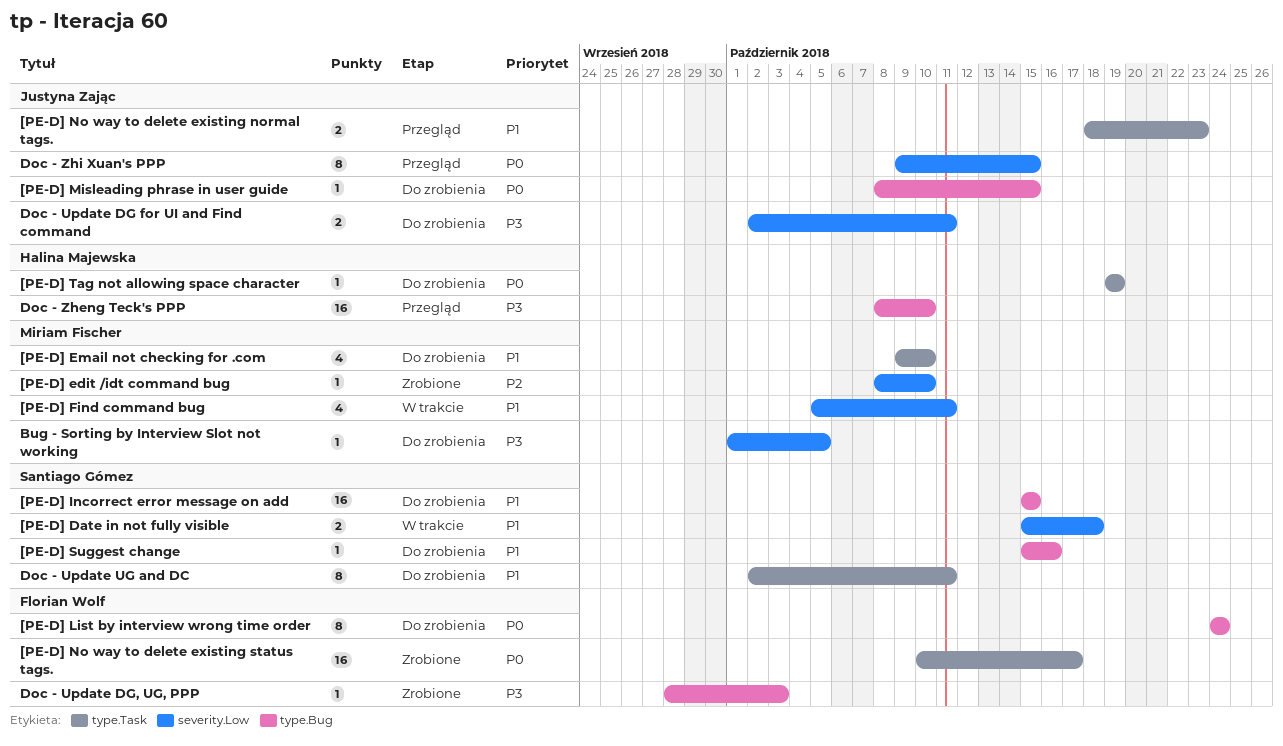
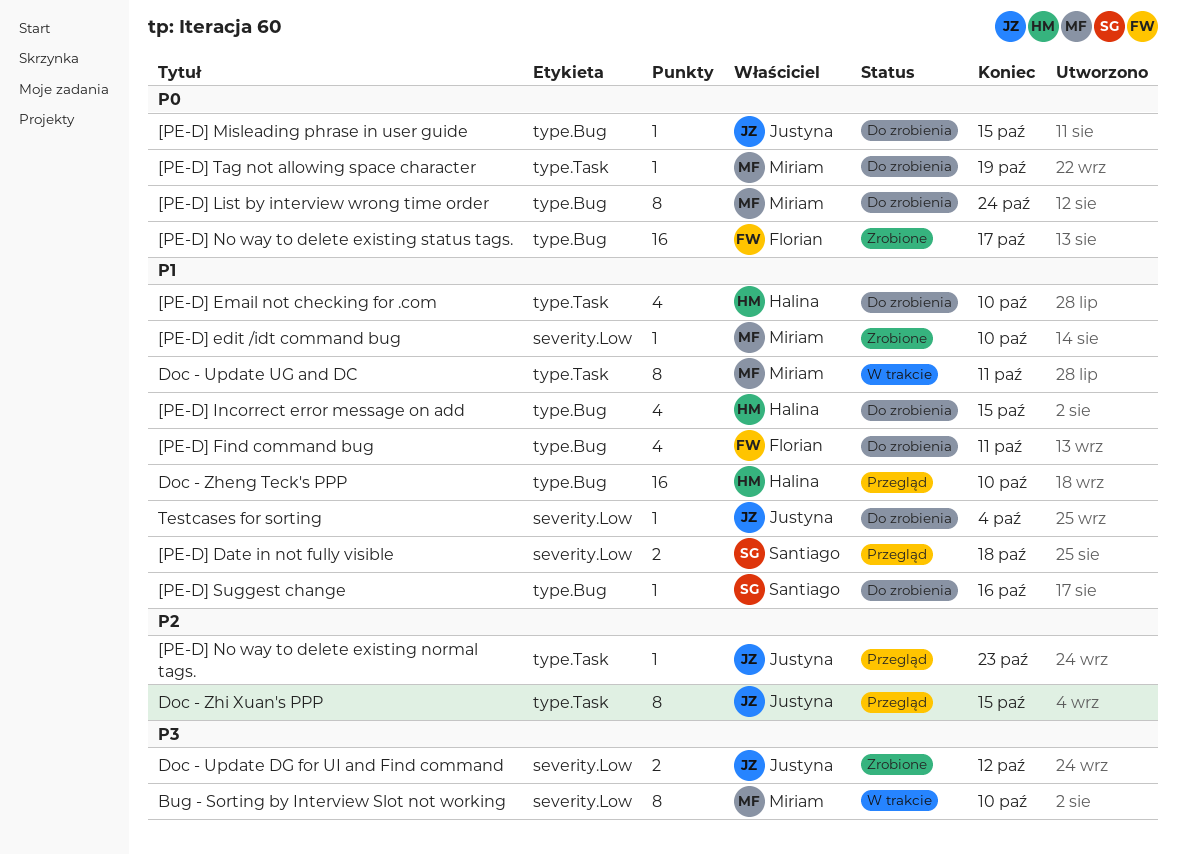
[PE-D] Date in not fully visible, status: W trakcie -> Przegląd
[PE-D] edit /idt command bug, priority: P2 -> P1
[PE-D] Email not checking for .com, owner: Miriam Fischer -> Halina Majewska
[PE-D] Find command bug, status: W trakcie -> Do zrobienia
[PE-D] Find command bug, owner: Miriam Fischer -> Florian Wolf
[PE-D] Find command bug, label: severity.Low -> type.Bug
[PE-D] Incorrect error message on add, owner: Santiago Gómez -> Halina Majewska
[PE-D] Incorrect error message on add, estimate: 16 -> 4
[PE-D] List by interview wrong time order, owner: Florian Wolf -> Miriam Fischer
[PE-D] No way to delete existing normal tags., priority: P1 -> P2
[PE-D] No way to delete existing normal tags., estimate: 2 -> 1
[PE-D] No way to delete existing status tags., label: type.Task -> type.Bug
[PE-D] Tag not allowing space character, owner: Halina Majewska -> Miriam Fischer
Bug - Sorting by Interview Slot not working, status: Do zrobienia -> W trakcie
Bug - Sorting by Interview Slot not working, estimate: 1 -> 8
Bug - Sorting by Interview Slot not working, due: Oct 5 -> Oct 10
Doc - Update DG for UI and Find command, status: Do zrobienia -> Zrobione
Doc - Update DG for UI and Find command, due: Oct 11 -> Oct 12
Doc - Update DG, UG, PPP: present -> none
Doc - Update UG and DC, status: Do zrobienia -> W trakcie
Doc - Update UG and DC, owner: Santiago Gómez -> Miriam Fischer
Doc - Zheng Teck's PPP, priority: P3 -> P1
Doc - Zhi Xuan's PPP, priority: P0 -> P2
Doc - Zhi Xuan's PPP, label: severity.Low -> type.Task
Testcases for sorting: none -> present

